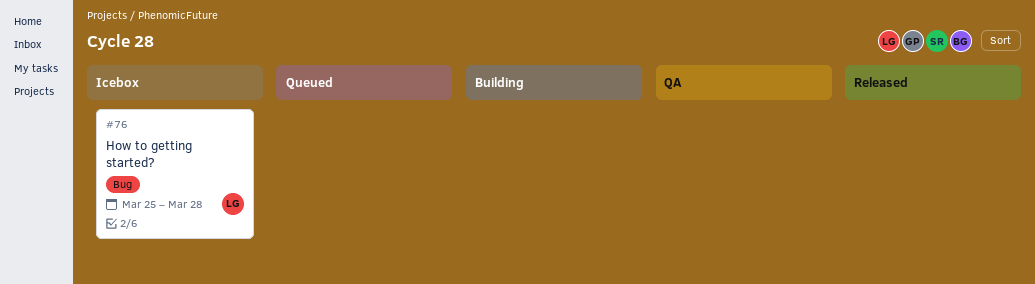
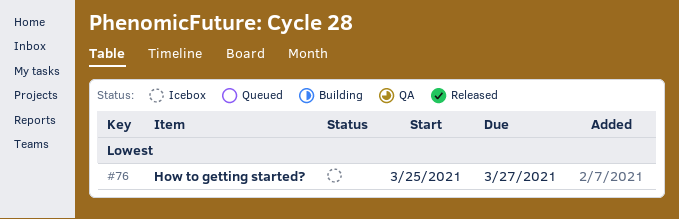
#76, due: Mar 28 -> Mar 27

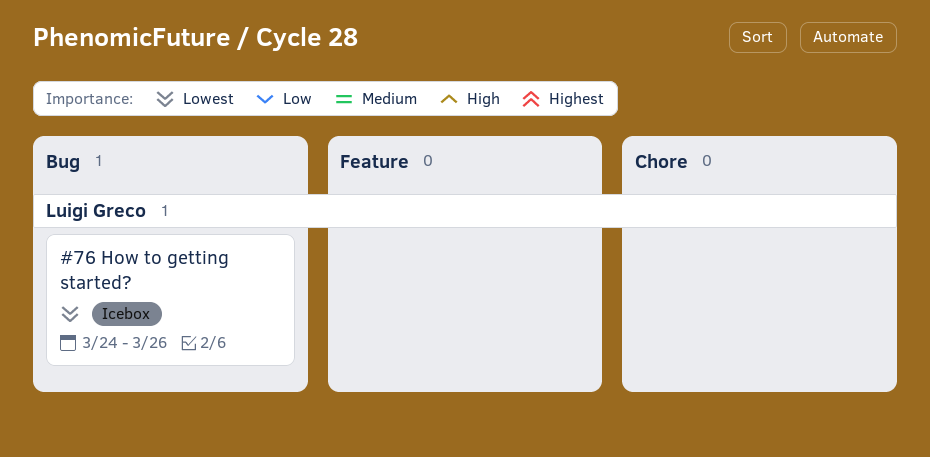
#76, start: Mar 25 -> Mar 24
#76, due: Mar 27 -> Mar 26

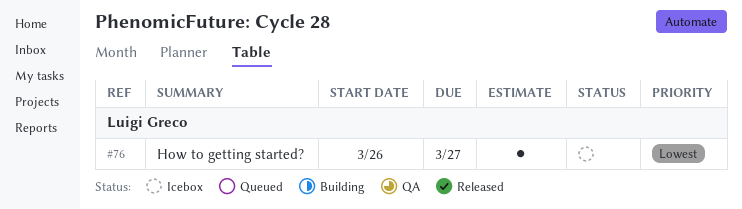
#76, start: Mar 24 -> Mar 26
#76, due: Mar 26 -> Mar 27

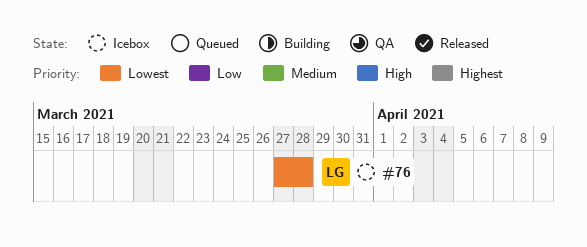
#76, start: Mar 26 -> Mar 27
#76, due: Mar 27 -> Mar 28

